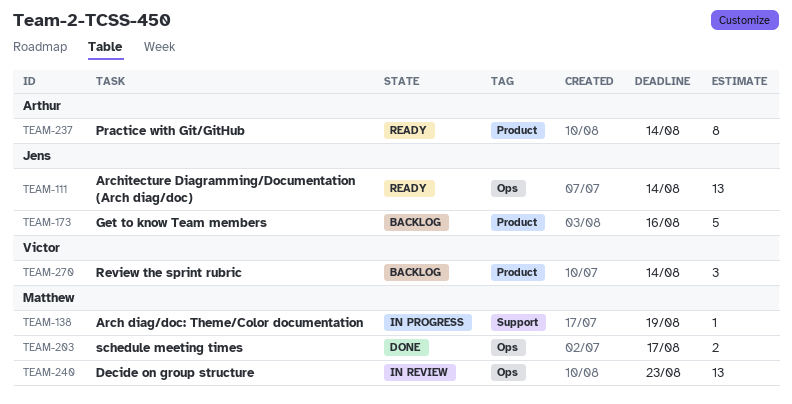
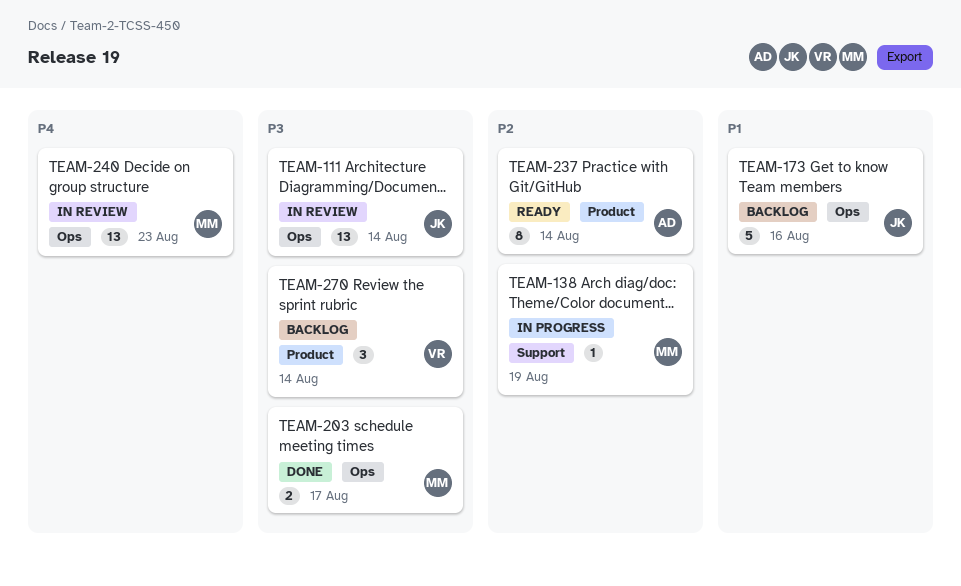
TEAM-111, status: Ready -> In review
TEAM-173, label: Product -> Ops

